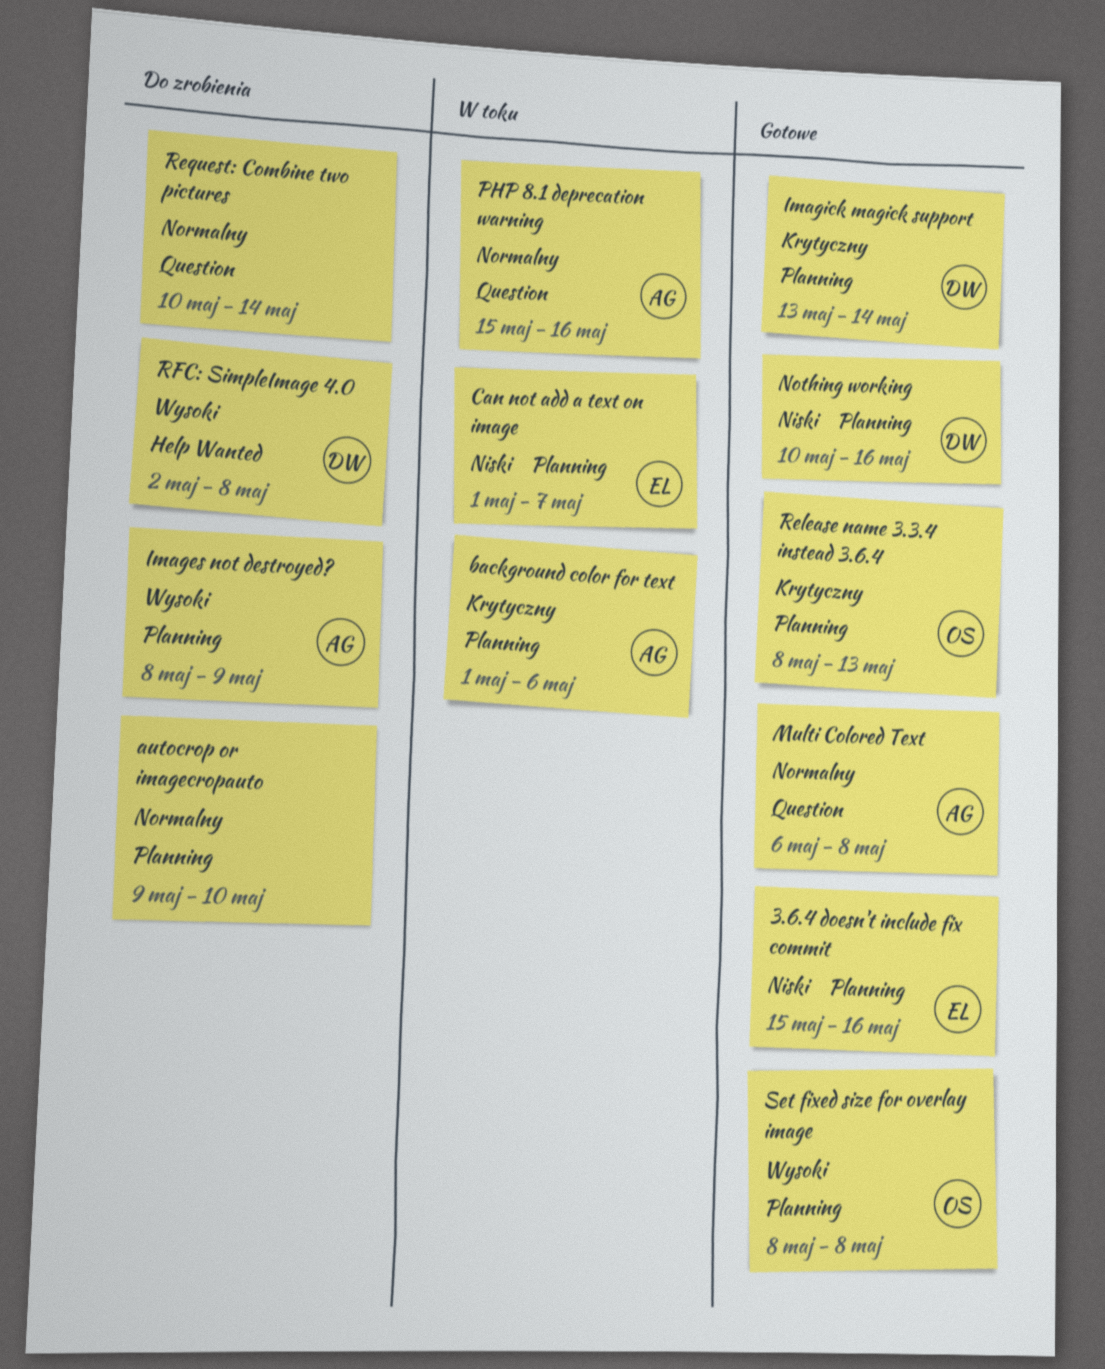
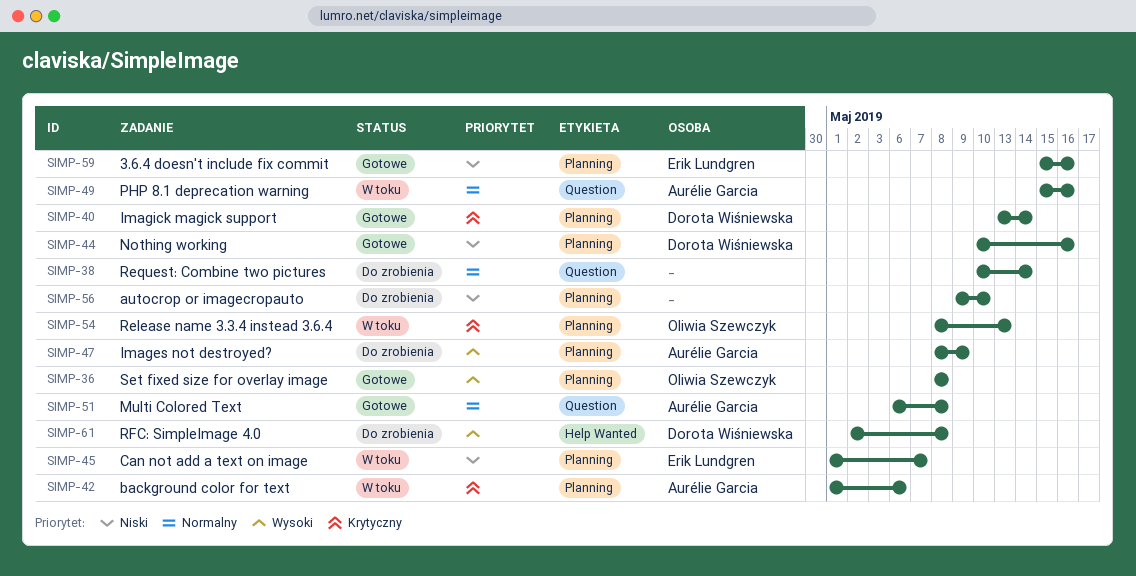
autocrop or imagecropauto, priority: Normalny -> Niski
Release name 3.3.4 instead 3.6.4, status: Gotowe -> W toku

